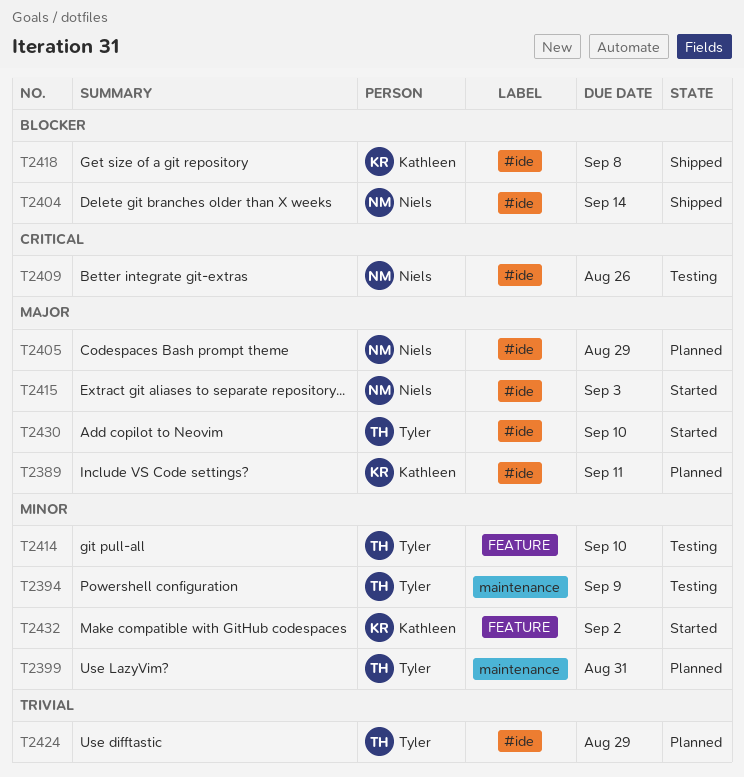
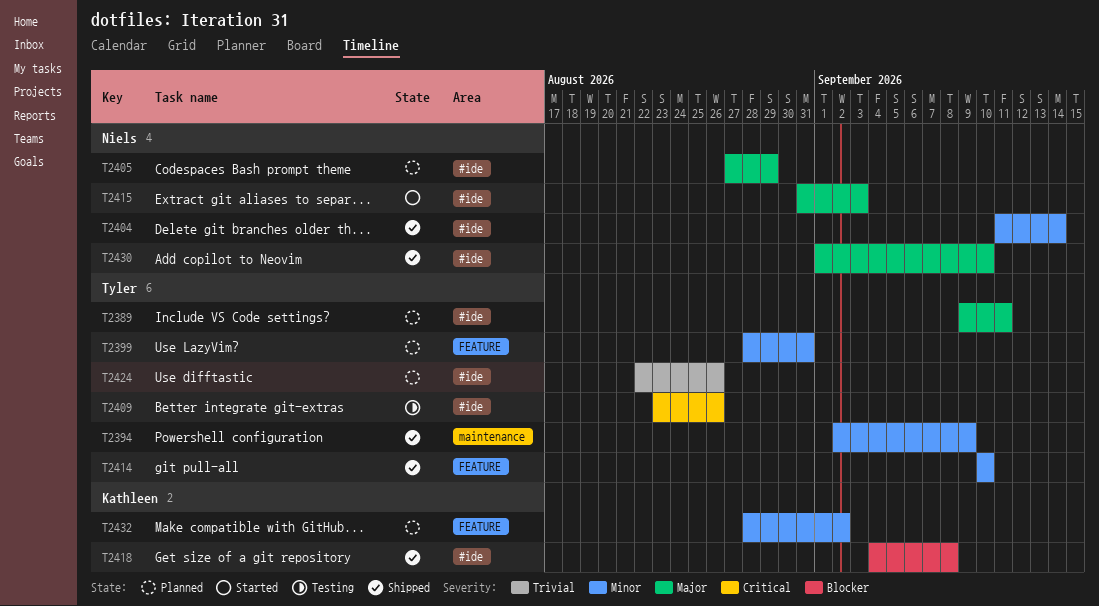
T2389, owner: Kathleen -> Tyler
T2394, status: Testing -> Shipped
T2399, label: maintenance -> FEATURE
T2404, priority: Blocker -> Minor
T2409, owner: Niels -> Tyler
T2414, status: Testing -> Shipped
T2424, due: Aug 29 -> Aug 26
T2430, status: Started -> Shipped
T2430, owner: Tyler -> Niels
T2432, status: Started -> Planned

